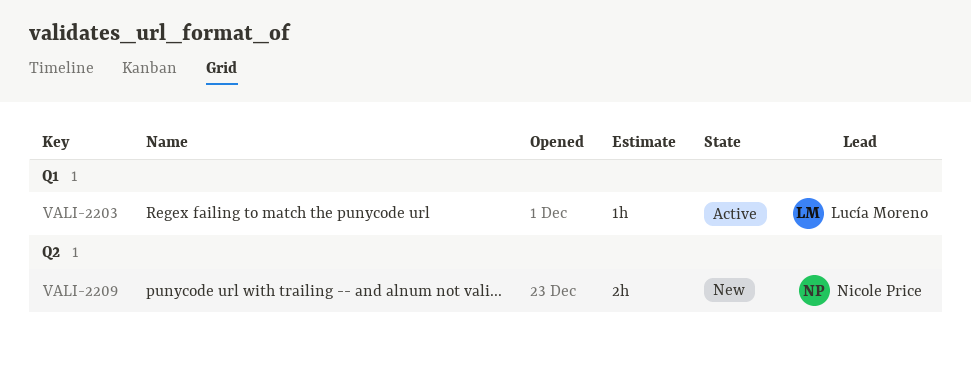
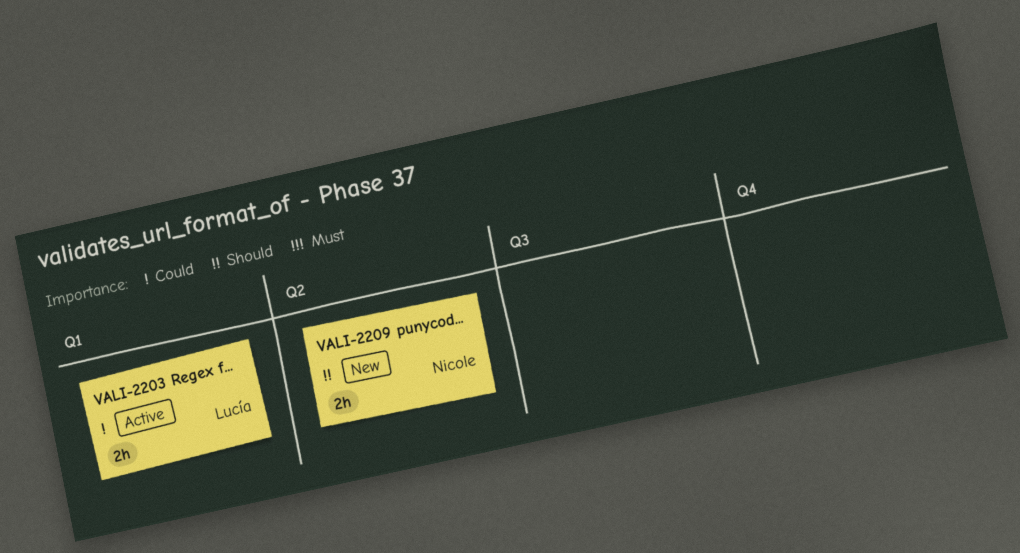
VALI-2203, estimate: 1h -> 2h

